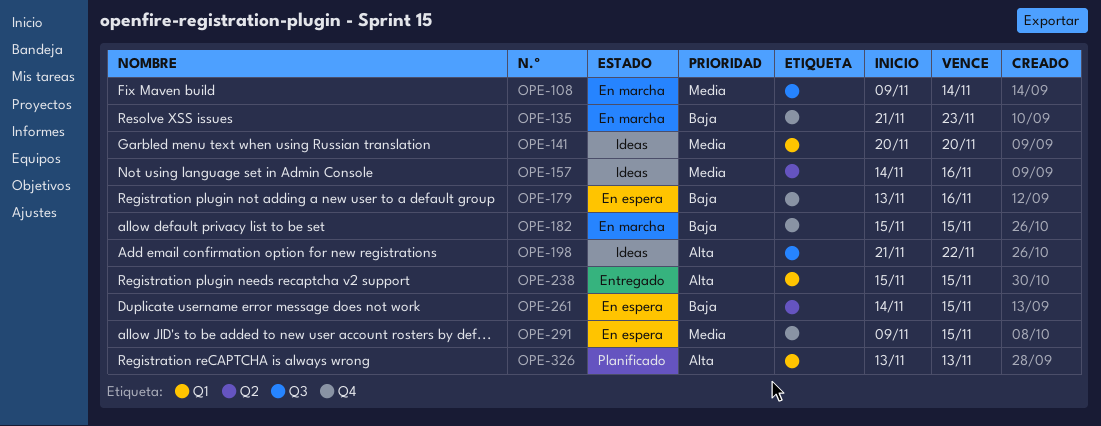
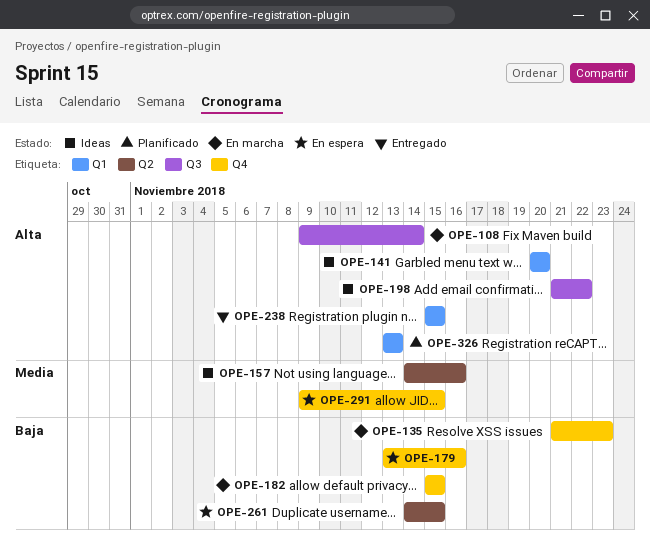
OPE-108, priority: Media -> Alta
OPE-141, priority: Media -> Alta

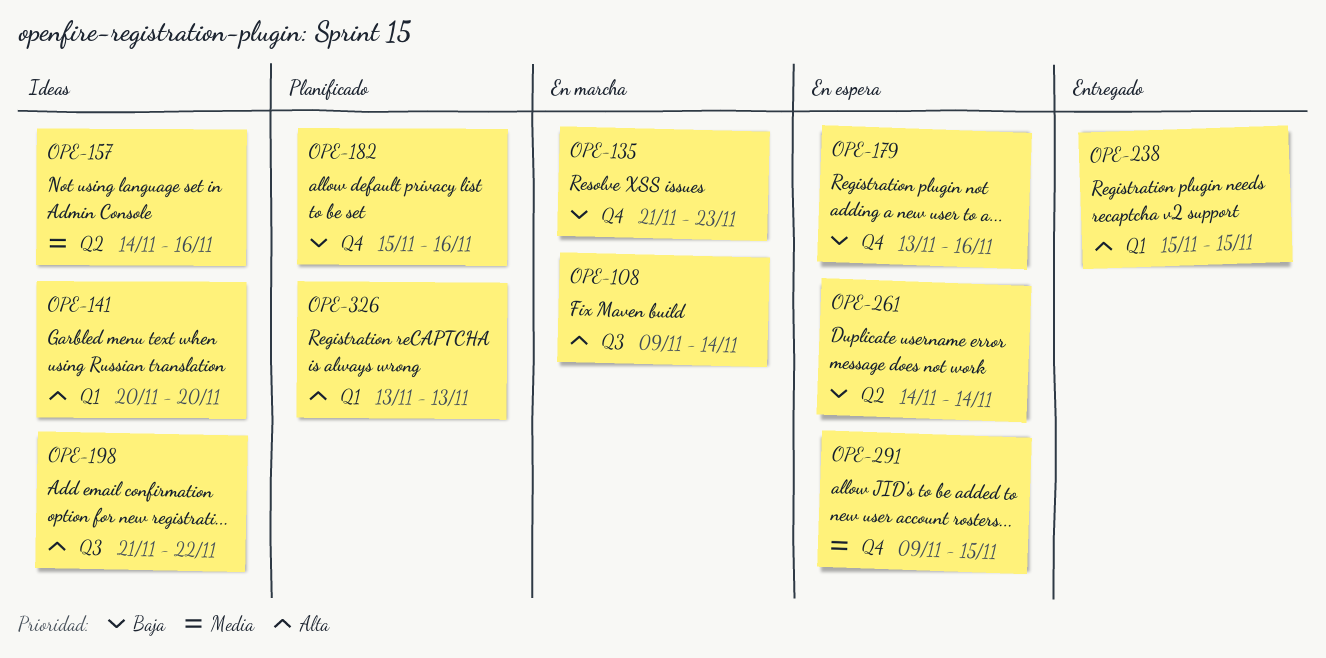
OPE-182, status: En marcha -> Planificado
OPE-182, due: Nov 15 -> Nov 16
OPE-261, due: Nov 15 -> Nov 14

